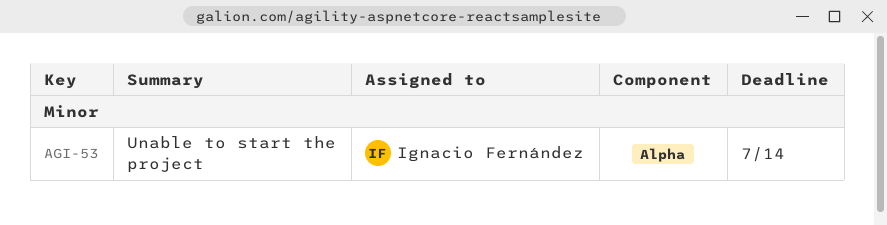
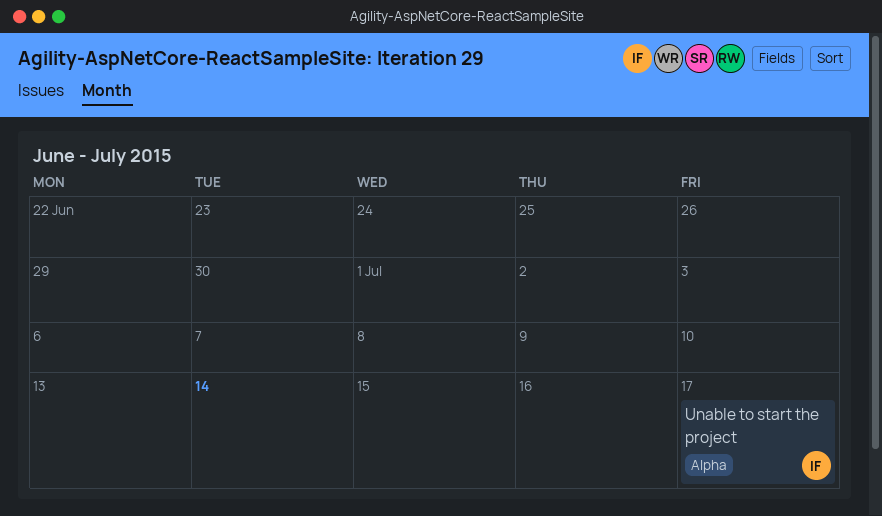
Unable to start the project, due: Jul 14 -> Jul 17

